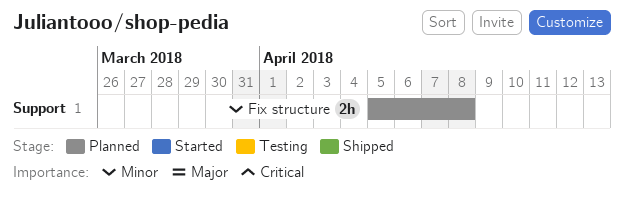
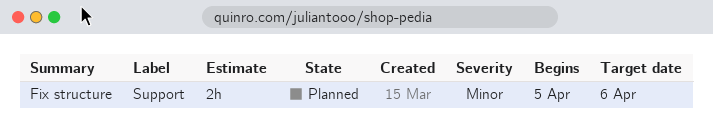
Fix structure, due: Apr 8 -> Apr 6

